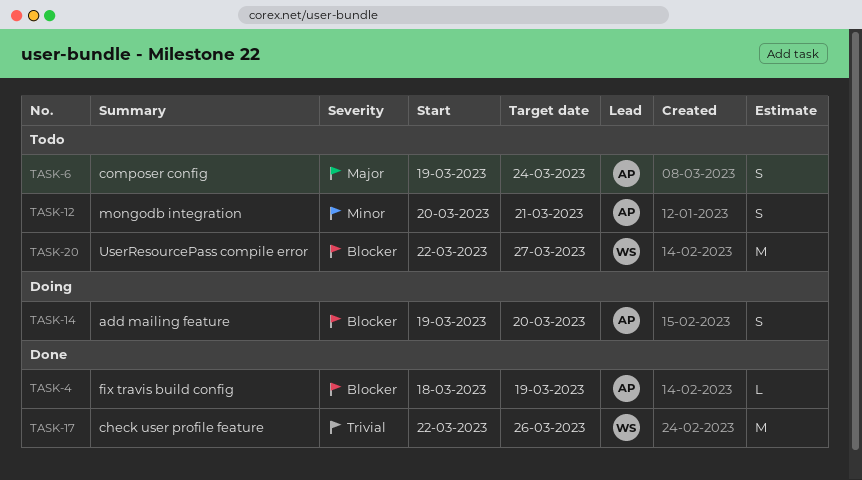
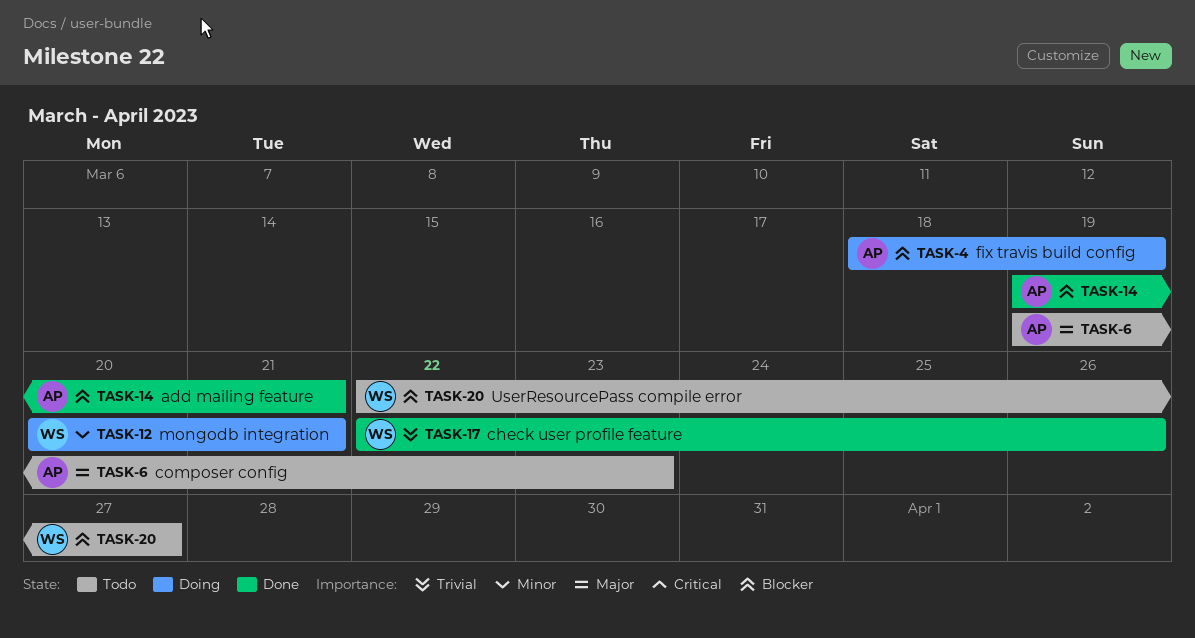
TASK-4, status: Done -> Doing
TASK-6, due: Mar 24 -> Mar 23
TASK-12, status: Todo -> Doing
TASK-12, owner: AP -> WS
TASK-14, status: Doing -> Done
TASK-14, due: Mar 20 -> Mar 21

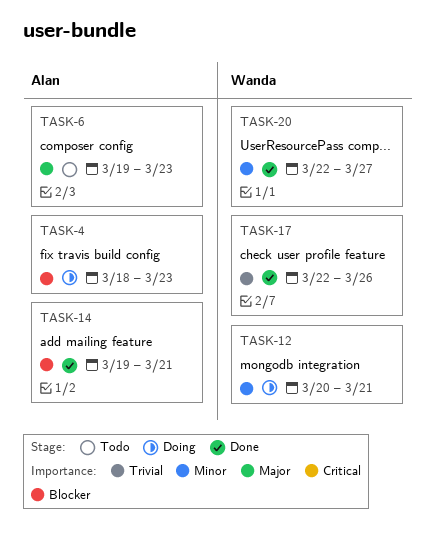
TASK-4, due: Mar 19 -> Mar 23
TASK-20, status: Todo -> Done
TASK-20, priority: Blocker -> Minor

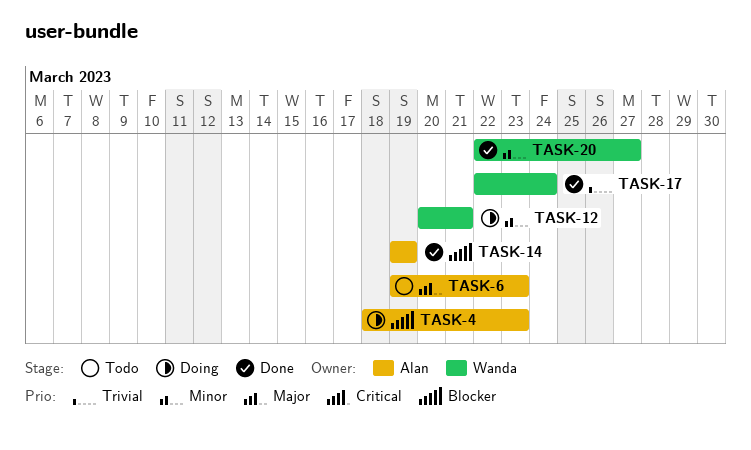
TASK-14, due: Mar 21 -> Mar 19
TASK-17, due: Mar 26 -> Mar 24

